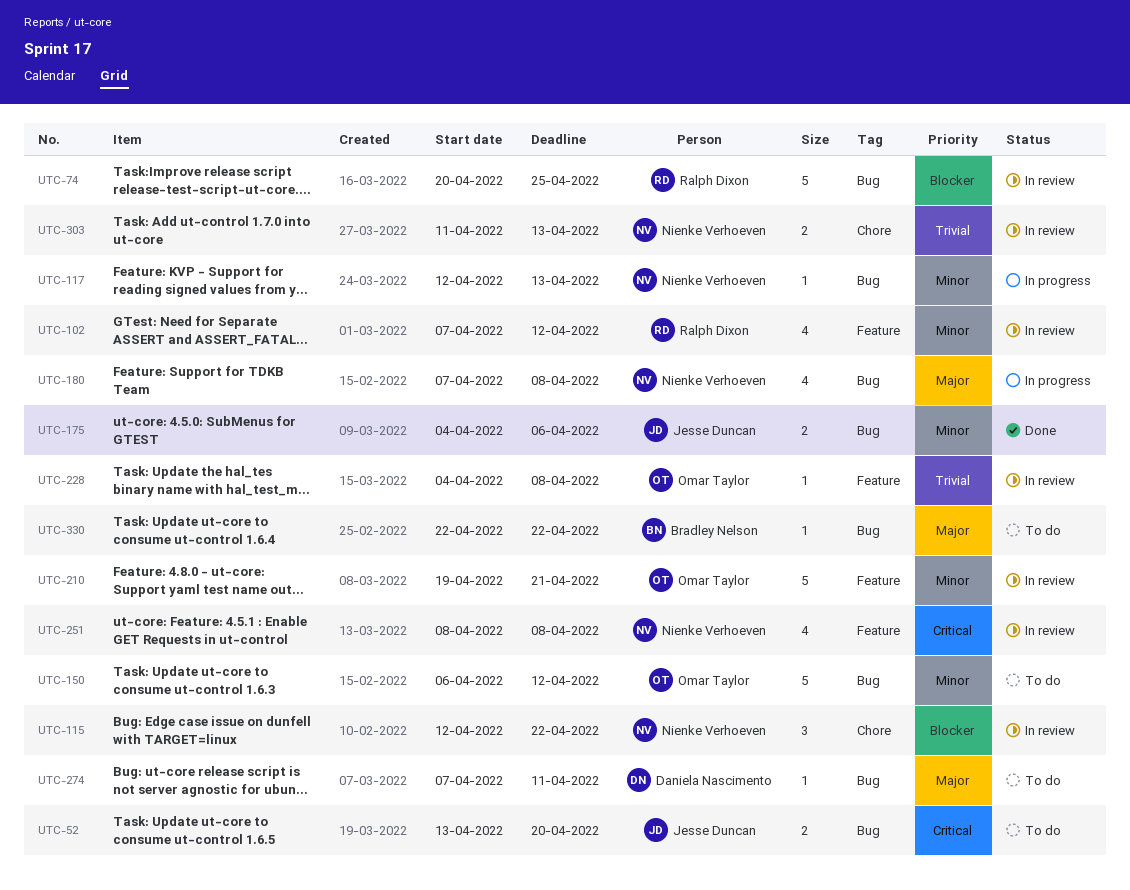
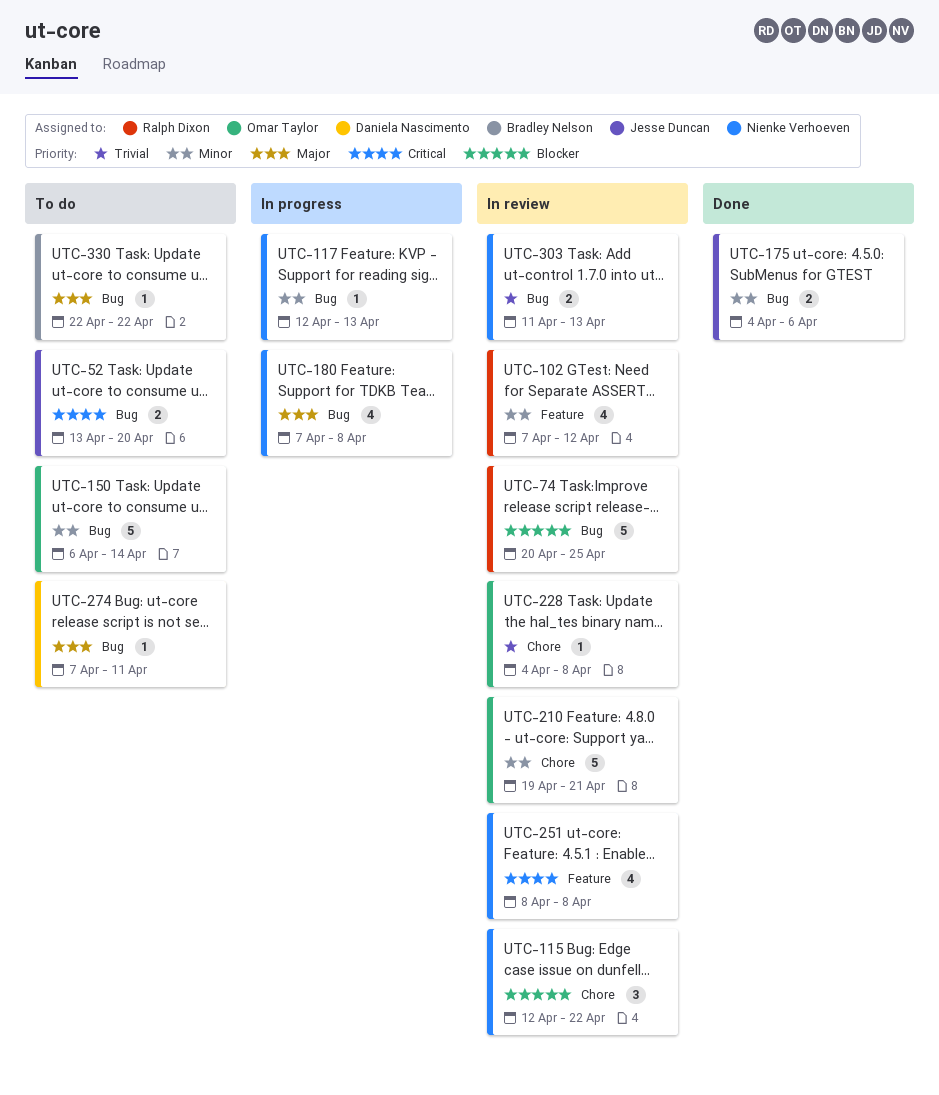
UTC-150, due: Apr 12 -> Apr 14
UTC-210, label: Feature -> Chore
UTC-228, label: Feature -> Chore
UTC-303, label: Chore -> Bug

